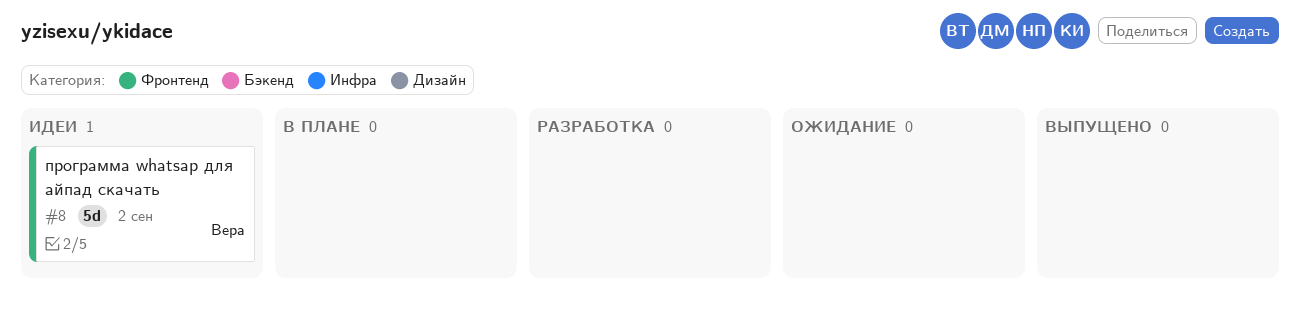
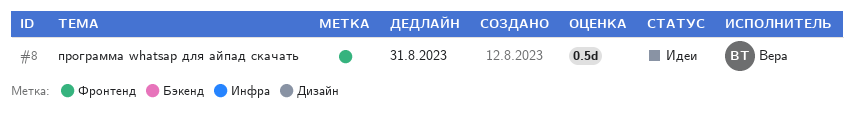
#8, estimate: 5d -> 0.5d
#8, due: Sep 2 -> Aug 31

